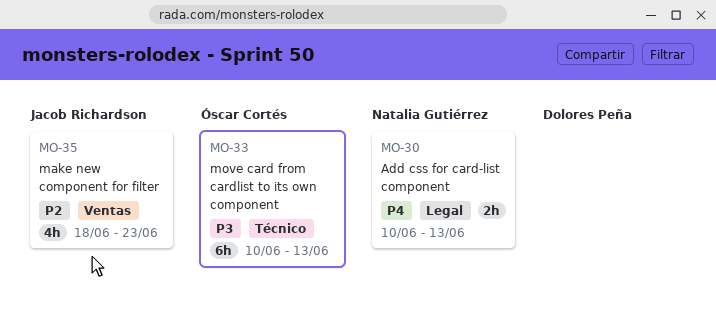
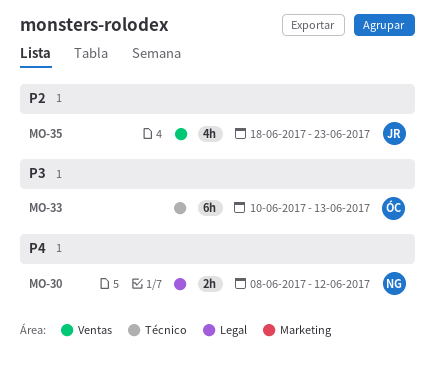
MO-30, start: Jun 10 -> Jun 8
MO-30, due: Jun 13 -> Jun 12

